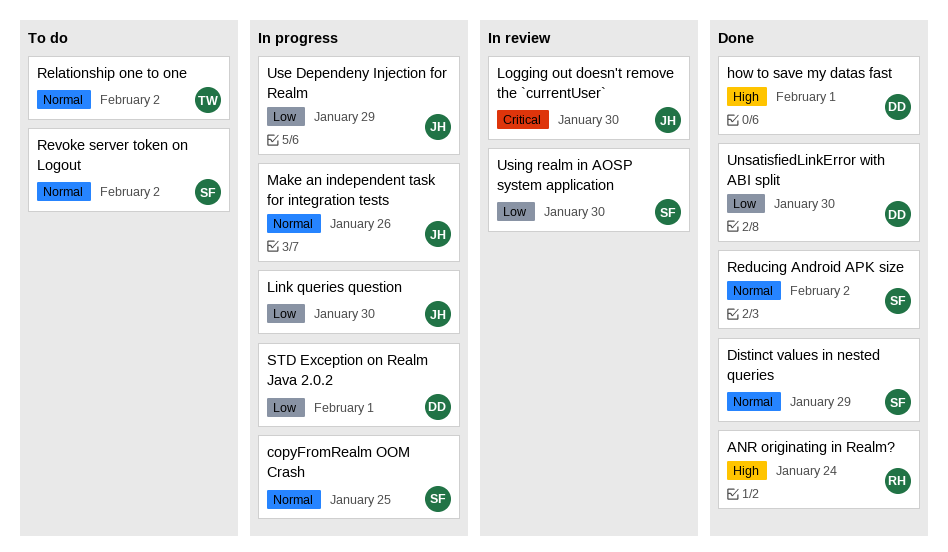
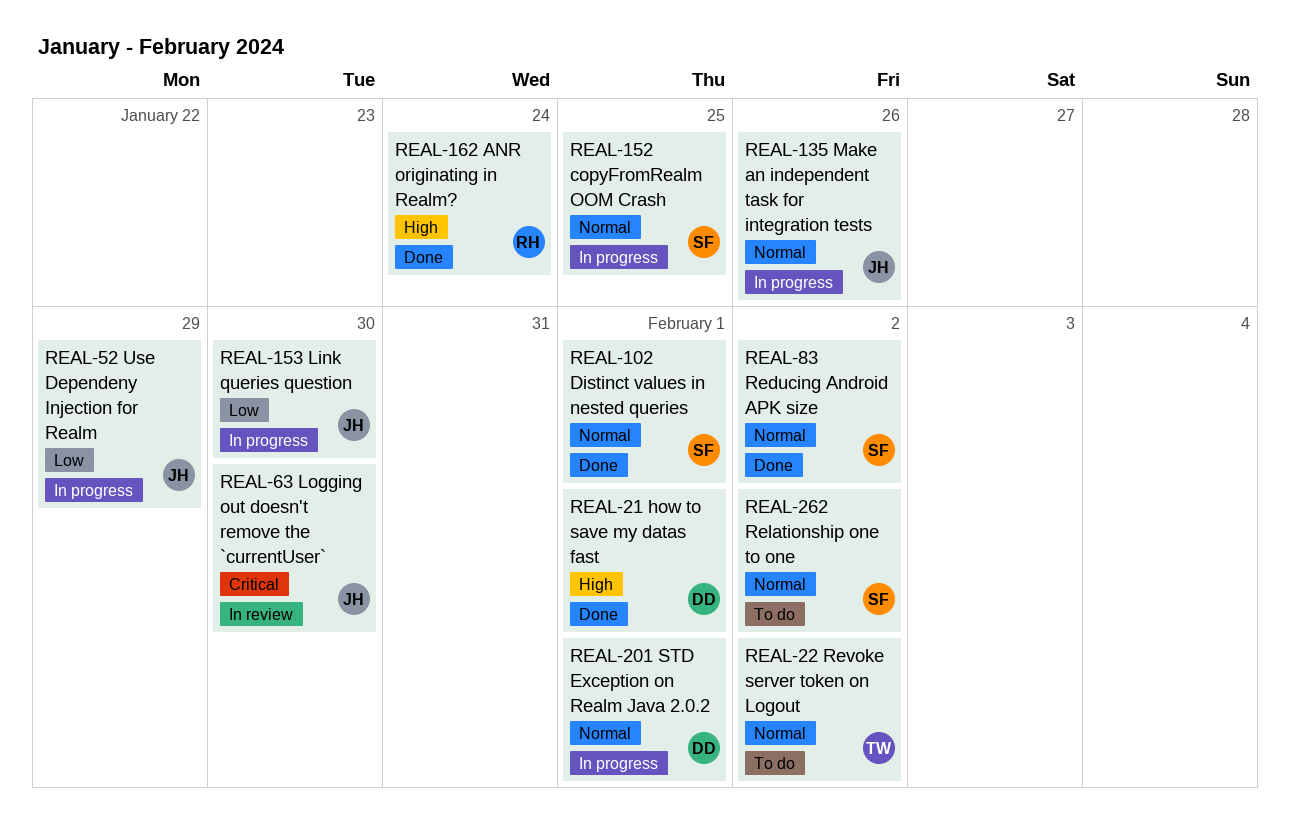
Distinct values in nested queries, due: Jan 29 -> Feb 1
Relationship one to one, owner: TW -> SF
Revoke server token on Logout, owner: SF -> TW
STD Exception on Realm Java 2.0.2, priority: Low -> Normal
UnsatisfiedLinkError with ABI split: present -> none
Using realm in AOSP system application: present -> none

